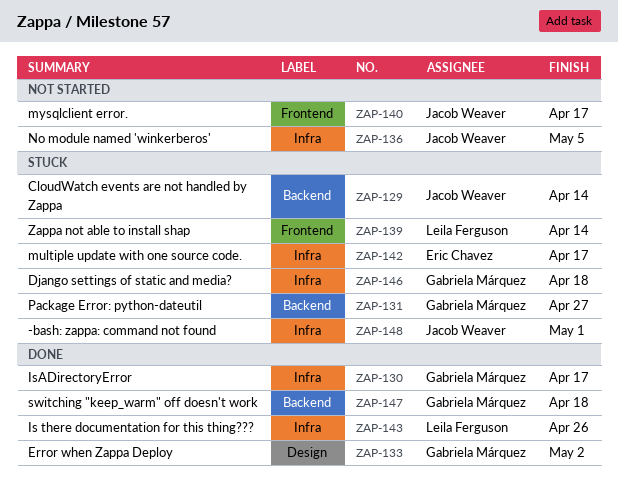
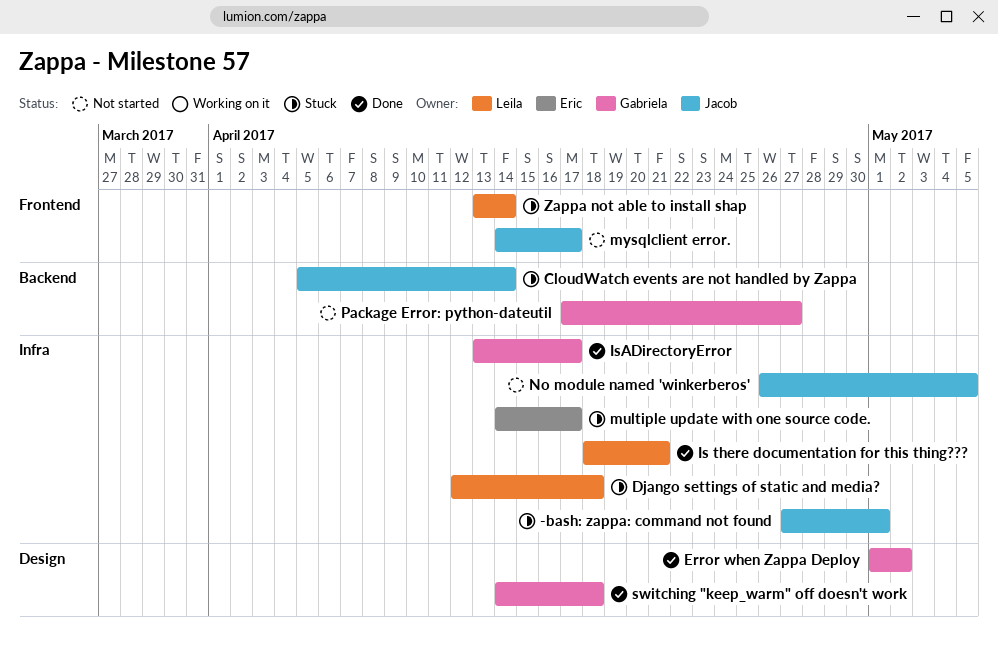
Django settings of static and media?, owner: Gabriela Márquez -> Leila Ferguson
Is there documentation for this thing???, due: Apr 26 -> Apr 21
Package Error: python-dateutil, status: Stuck -> Not started
switching "keep_warm" off doesn't work, label: Backend -> Design

